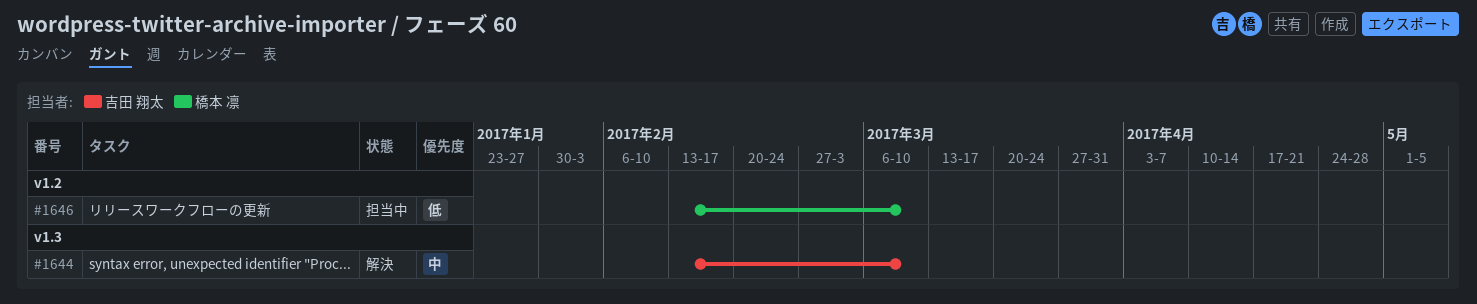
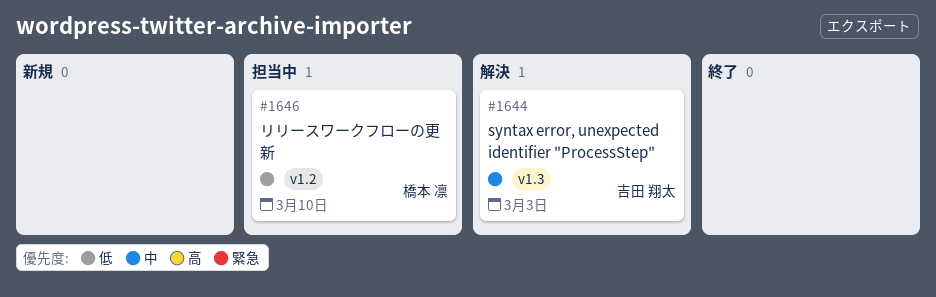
#1644, due: Mar 10 -> Mar 3

